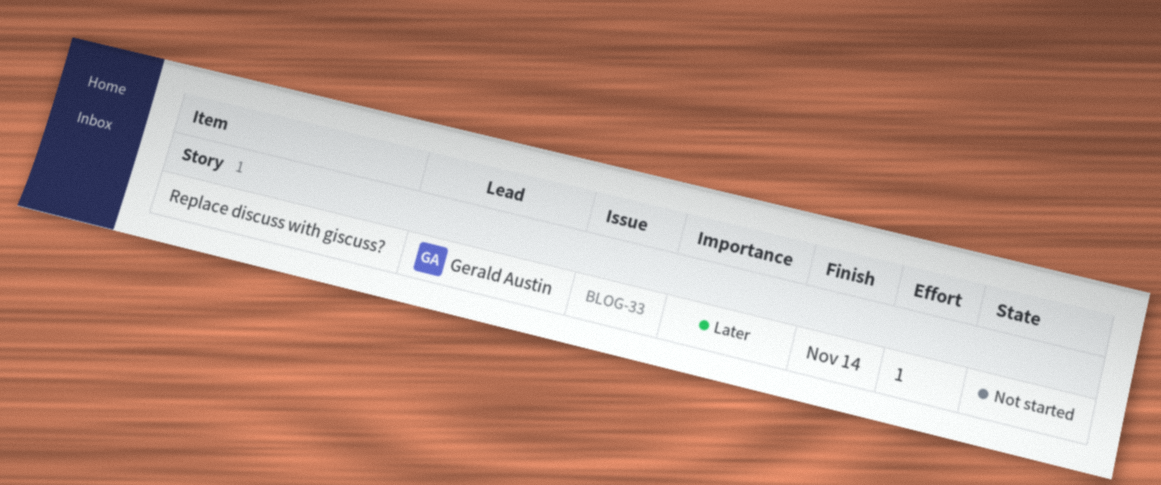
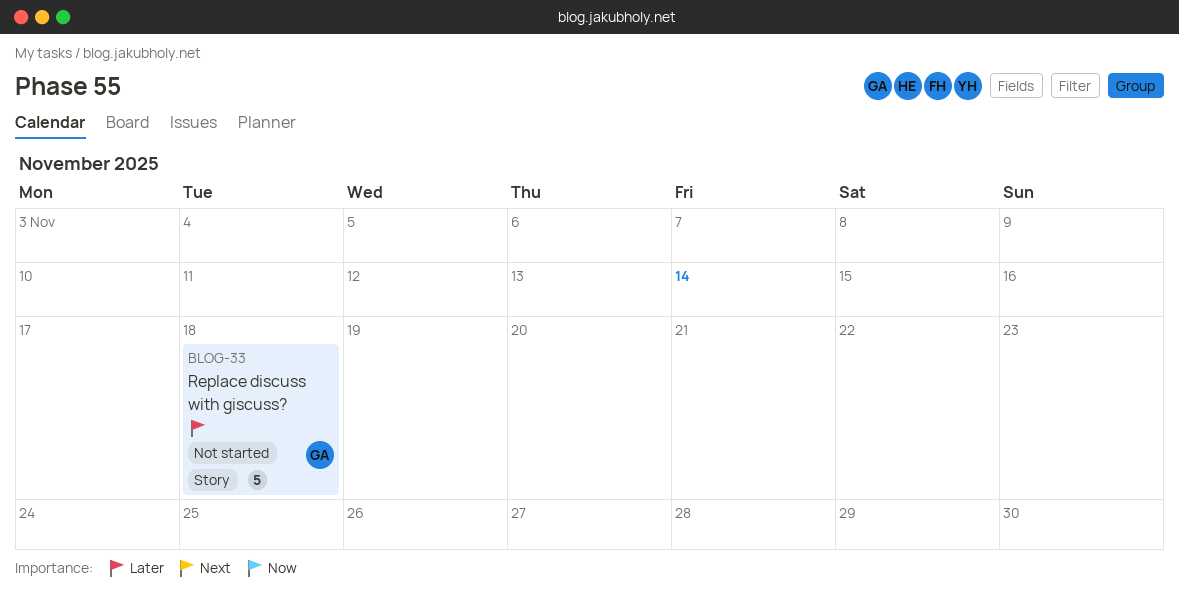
BLOG-33, estimate: 1 -> 5
BLOG-33, due: Nov 14 -> Nov 18

